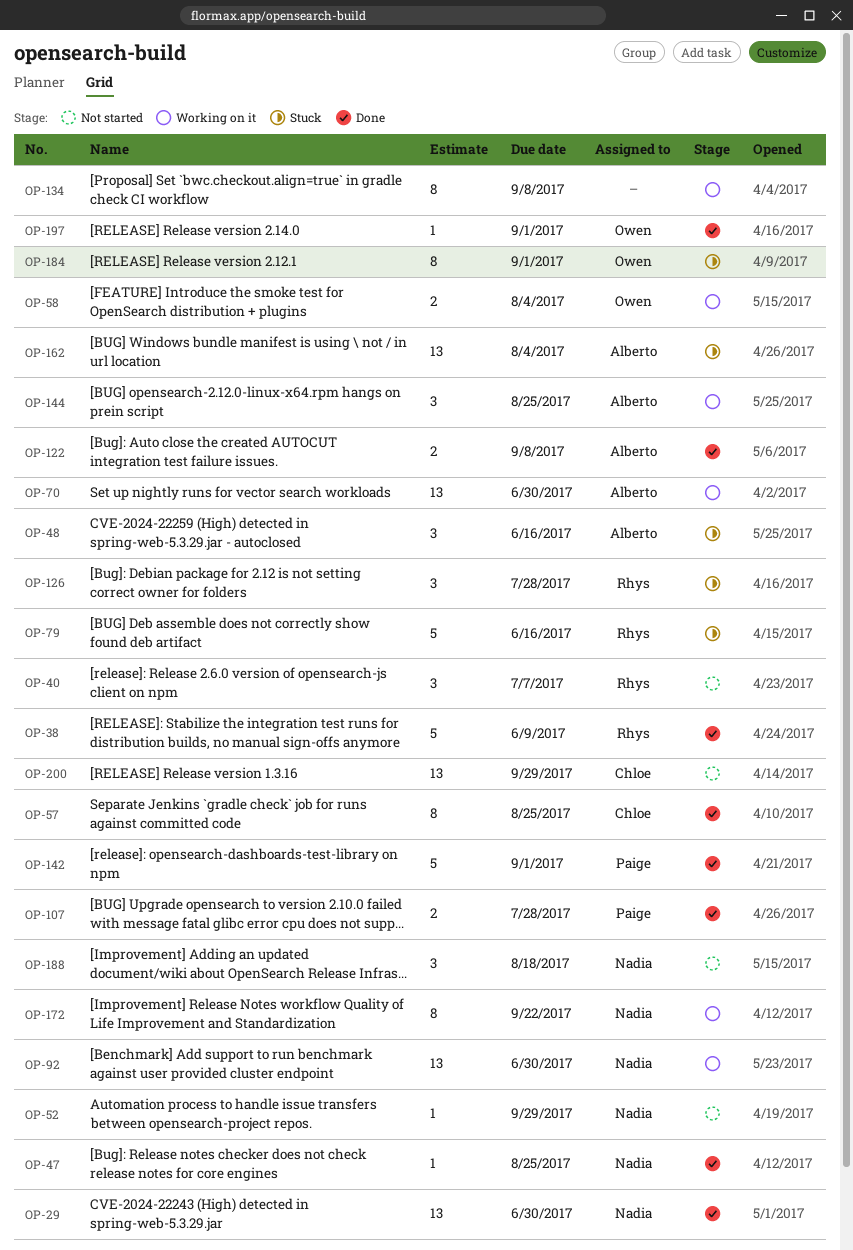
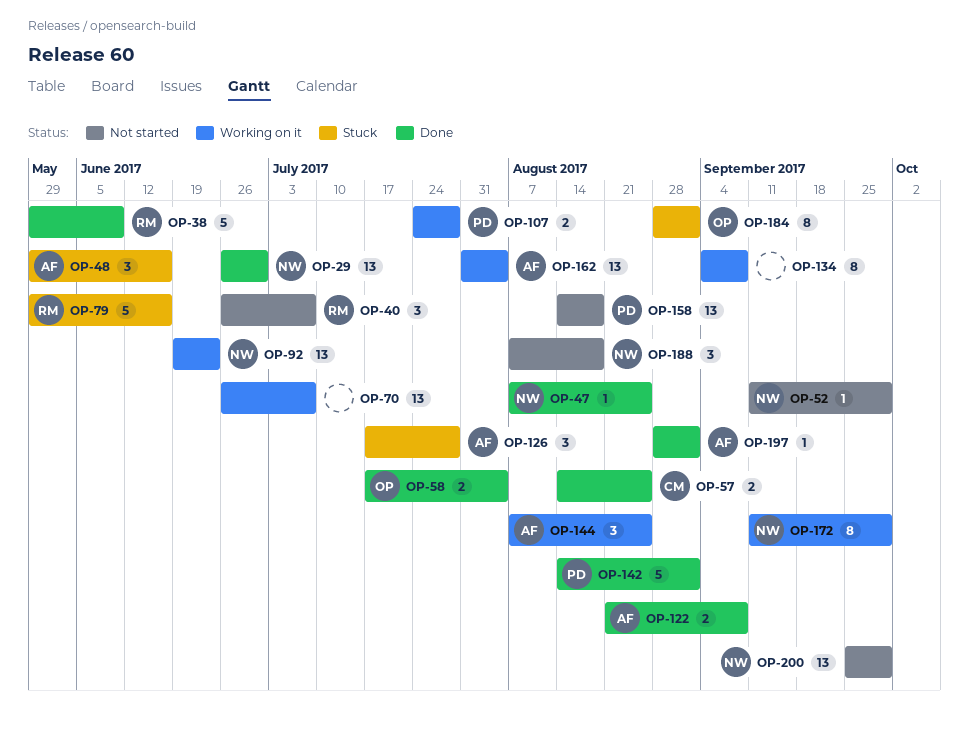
OP-57, estimate: 8 -> 2
OP-58, status: Working on it -> Done
OP-70, owner: Alberto -> none
OP-70, due: Jun 30 -> Jul 7
OP-92, due: Jun 30 -> Jun 23
OP-107, status: Done -> Working on it
OP-126, owner: Rhys -> Alberto
OP-158: none -> present
OP-162, status: Stuck -> Working on it
OP-172, due: Sep 22 -> Sep 29
OP-197, owner: Owen -> Alberto
OP-200, owner: Chloe -> Nadia

